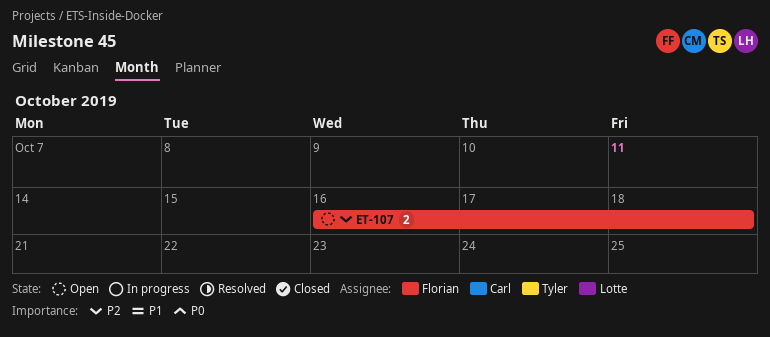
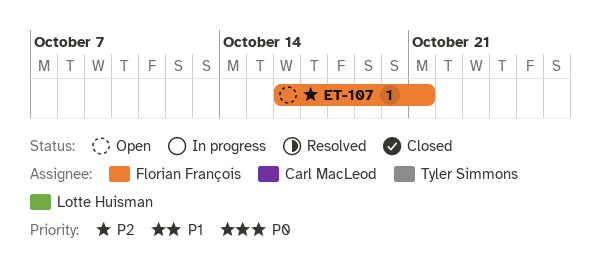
ET-107, estimate: 2 -> 1
ET-107, due: Oct 18 -> Oct 21

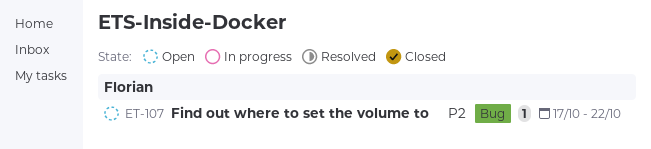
ET-107, start: Oct 16 -> Oct 17
ET-107, due: Oct 21 -> Oct 22

